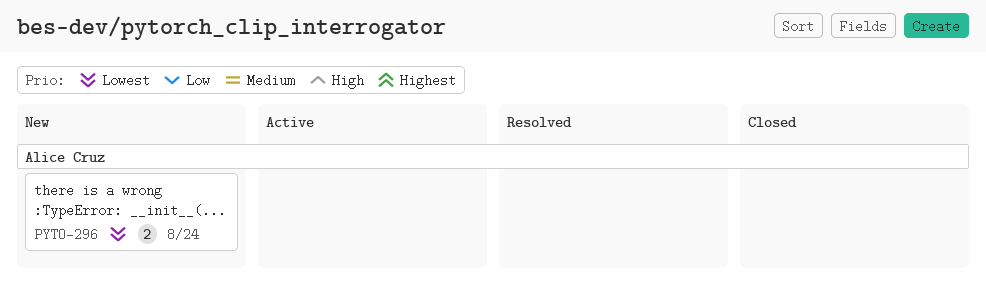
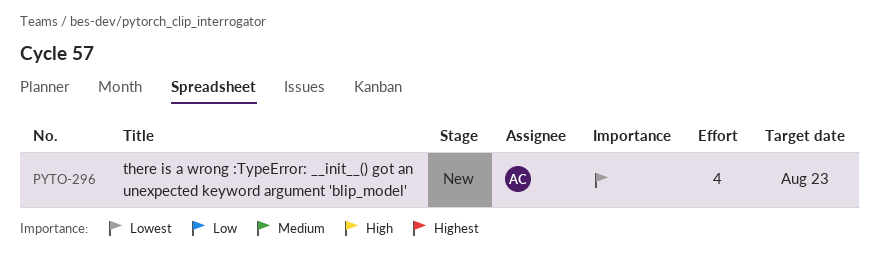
PYTO-296, estimate: 2 -> 4
PYTO-296, due: Aug 24 -> Aug 23

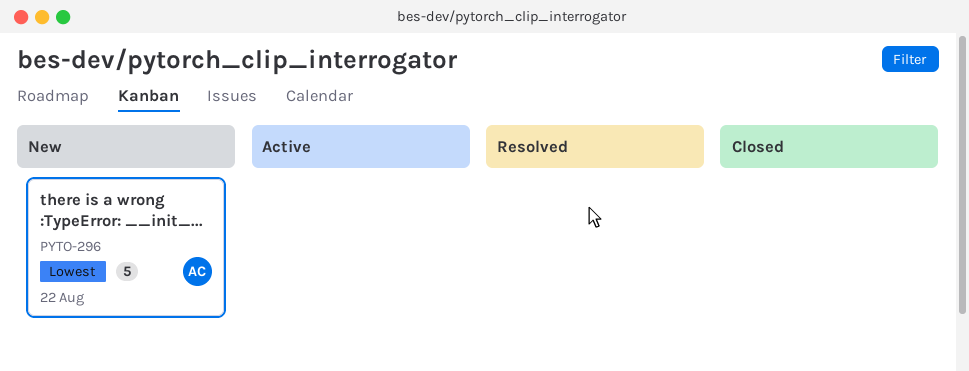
PYTO-296, estimate: 4 -> 5
PYTO-296, due: Aug 23 -> Aug 22

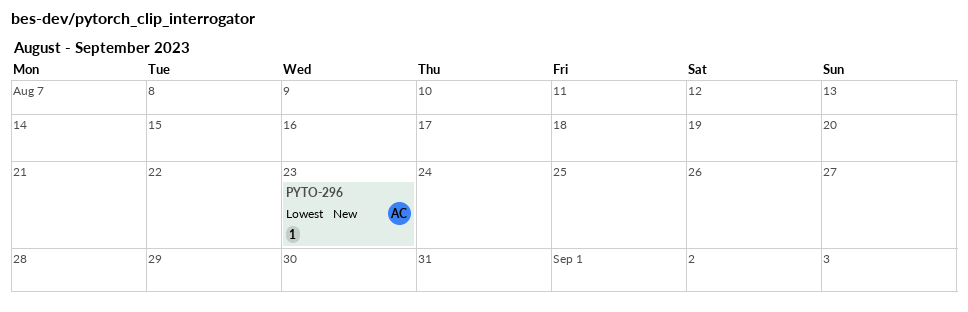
PYTO-296, estimate: 5 -> 1
PYTO-296, due: Aug 22 -> Aug 23

